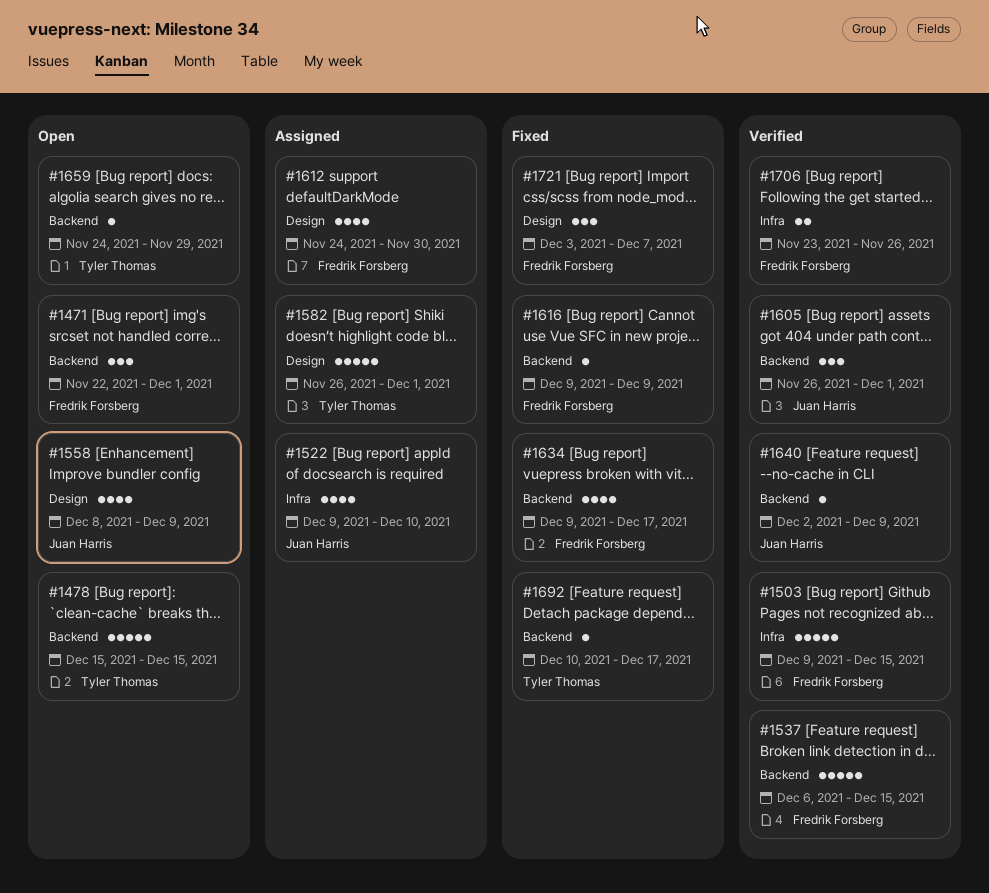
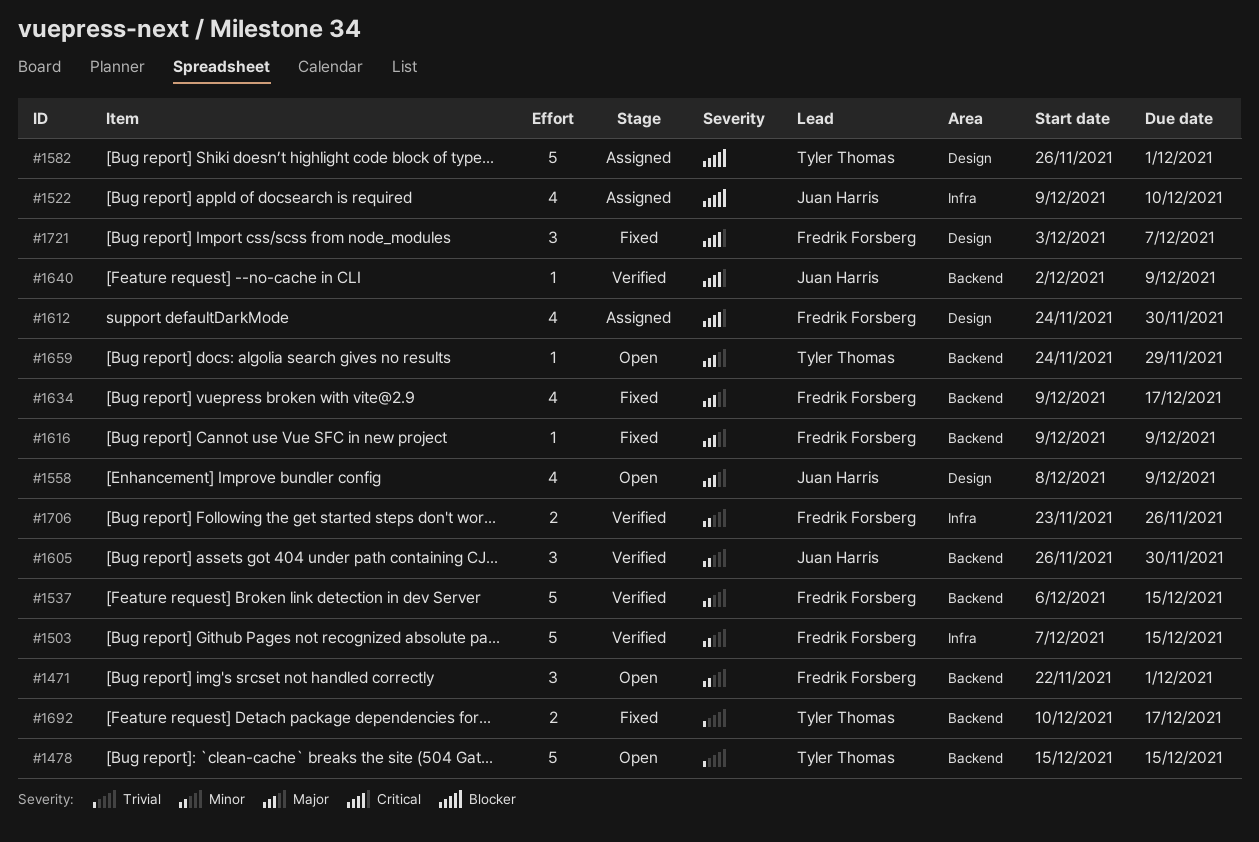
#1503, start: Dec 9 -> Dec 7
#1605, due: Dec 1 -> Nov 30
#1692, estimate: 1 -> 2

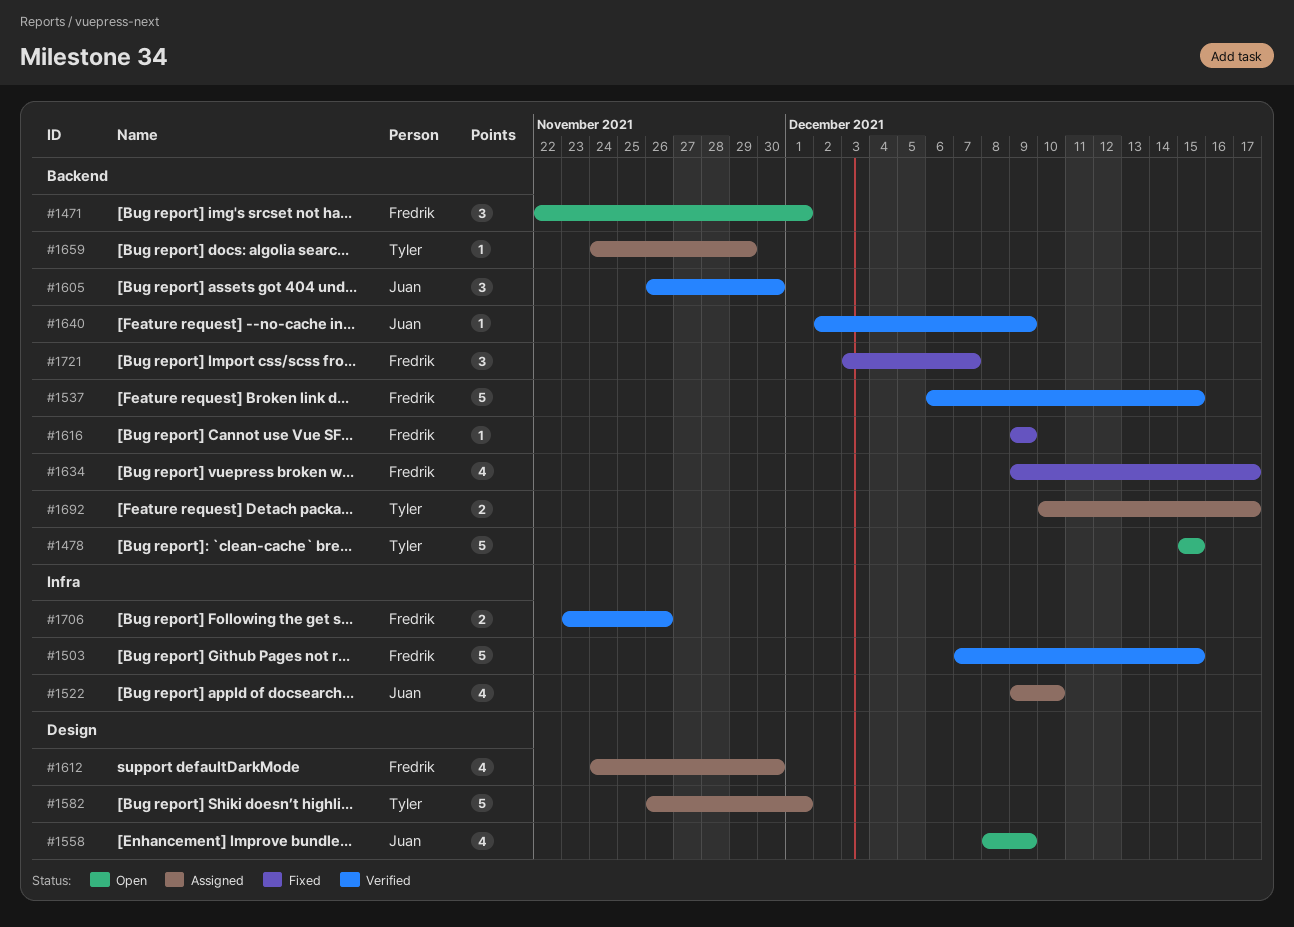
#1659, status: Open -> Assigned
#1692, status: Fixed -> Assigned
#1721, label: Design -> Backend

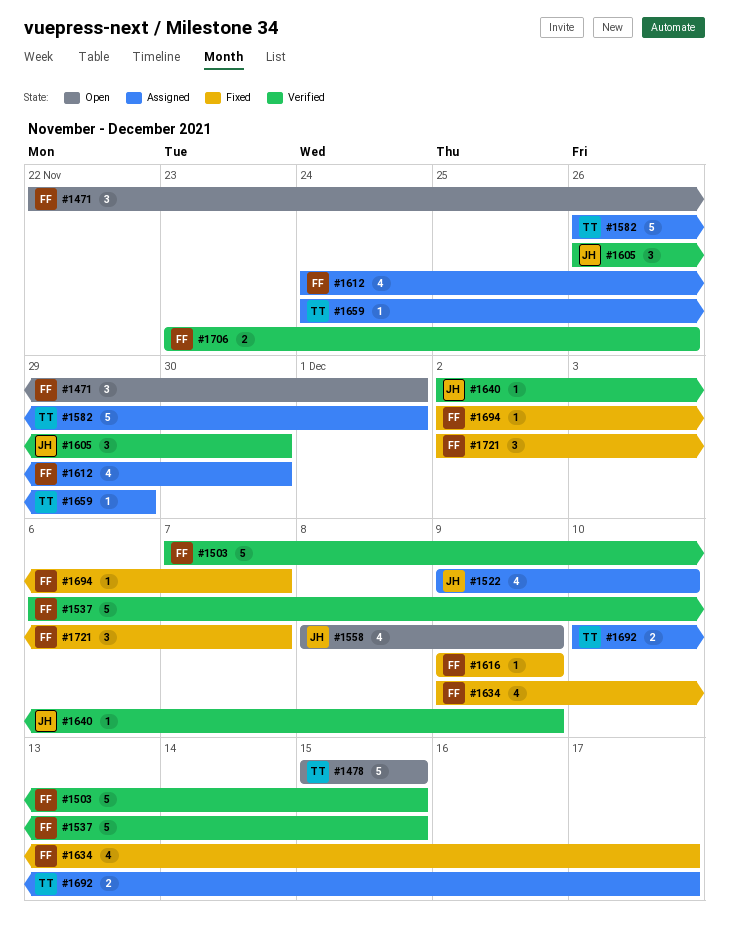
#1694: none -> present
#1721, start: Dec 3 -> Dec 2

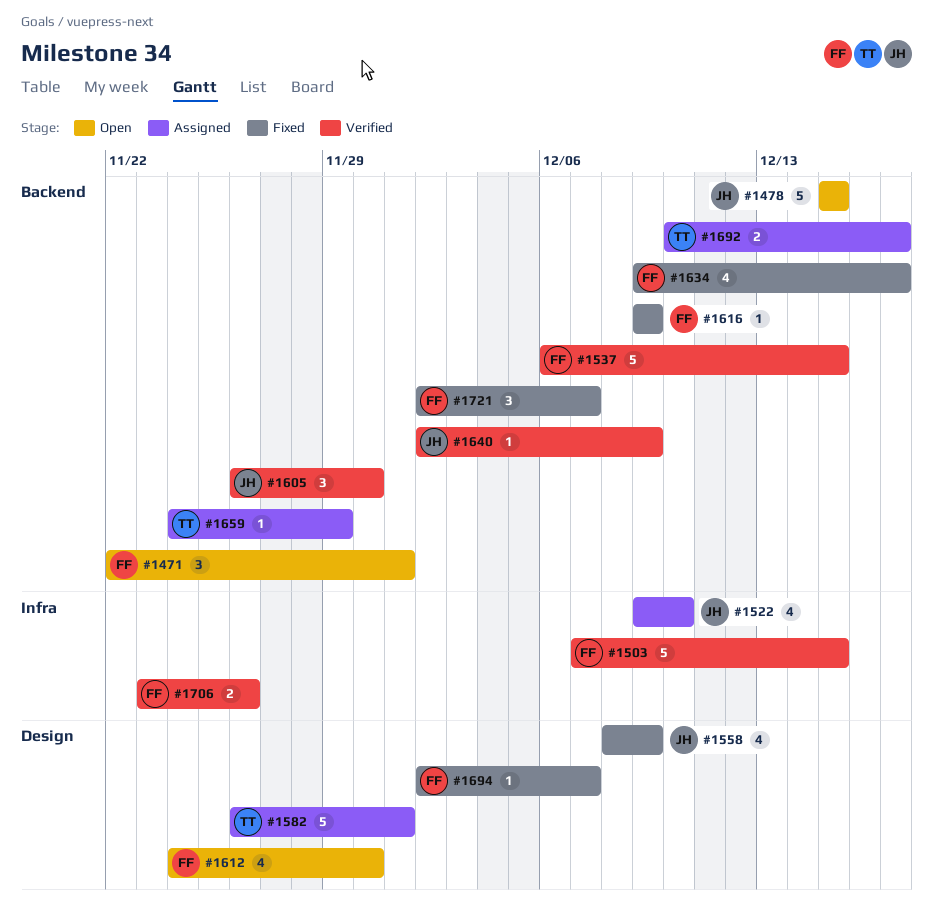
#1478, owner: TT -> JH
#1558, status: Open -> Fixed
#1612, status: Assigned -> Open

